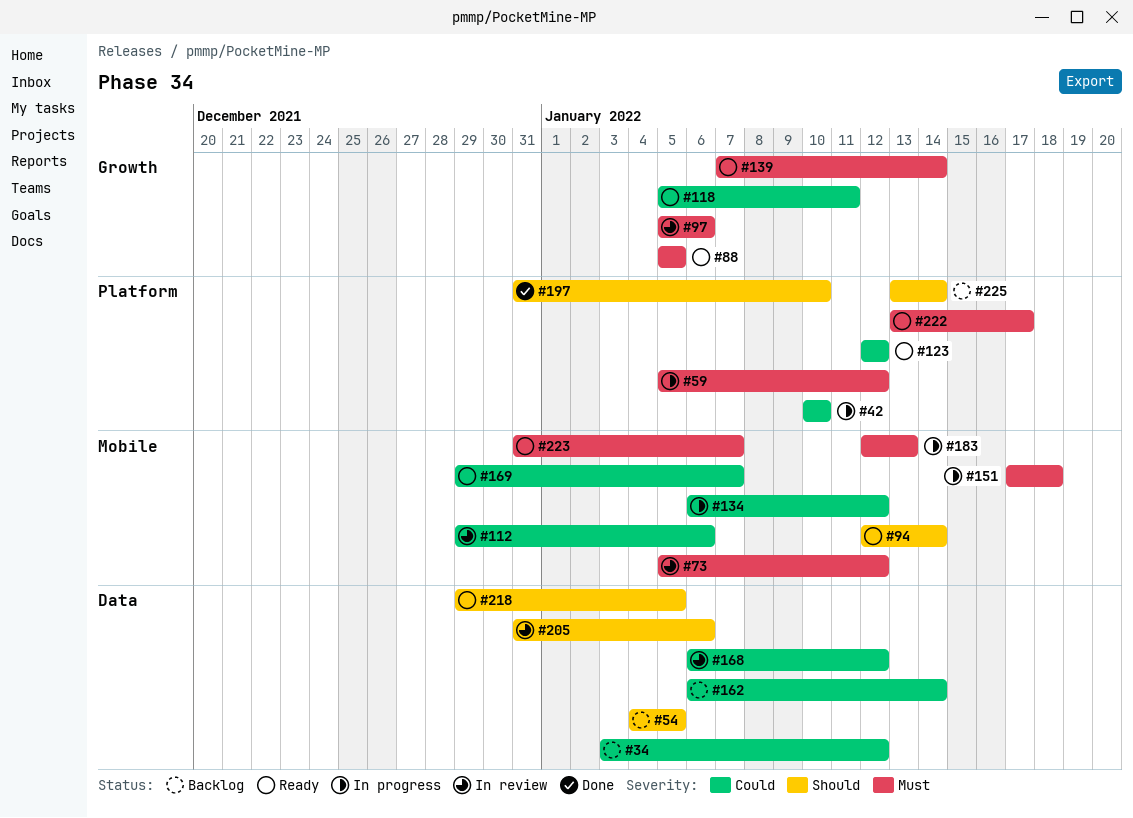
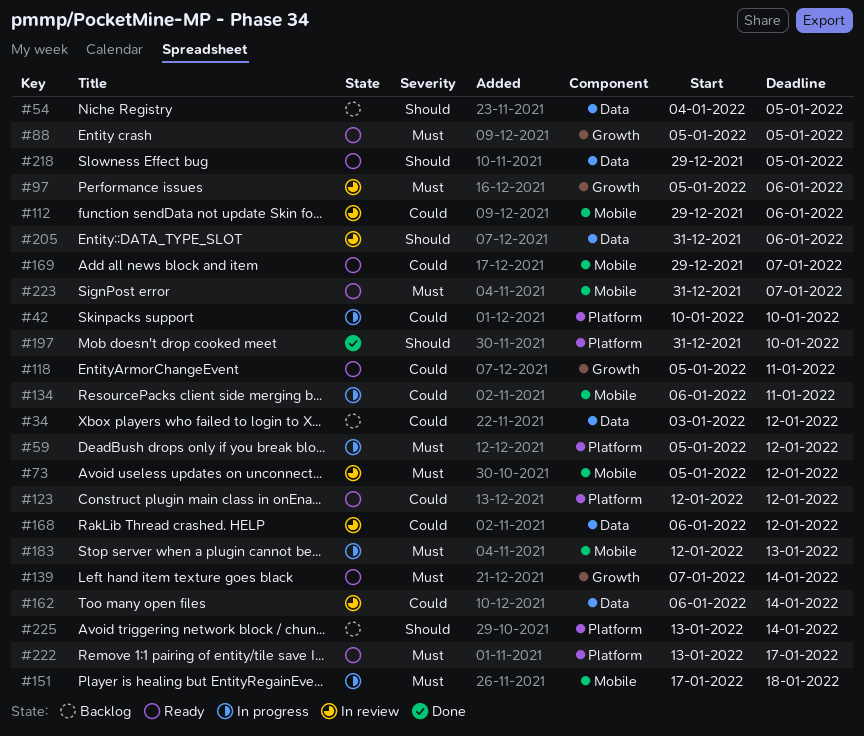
#94: present -> none
#134, due: Jan 12 -> Jan 11
#162, status: Backlog -> In review

